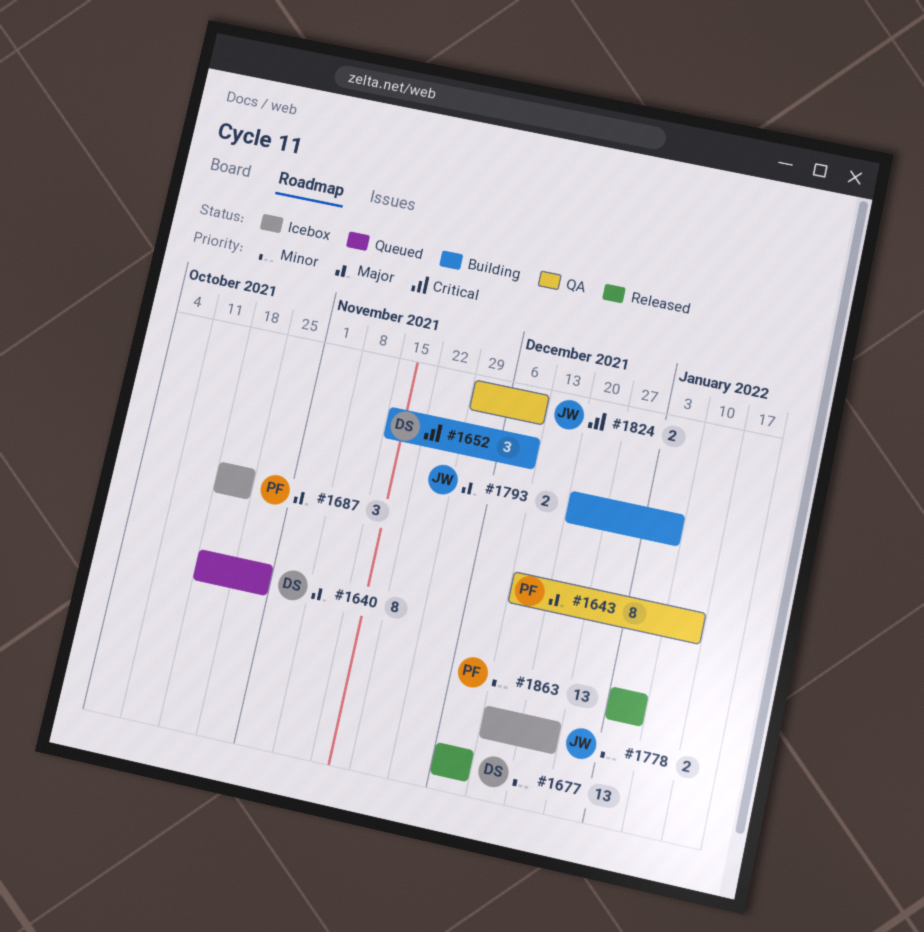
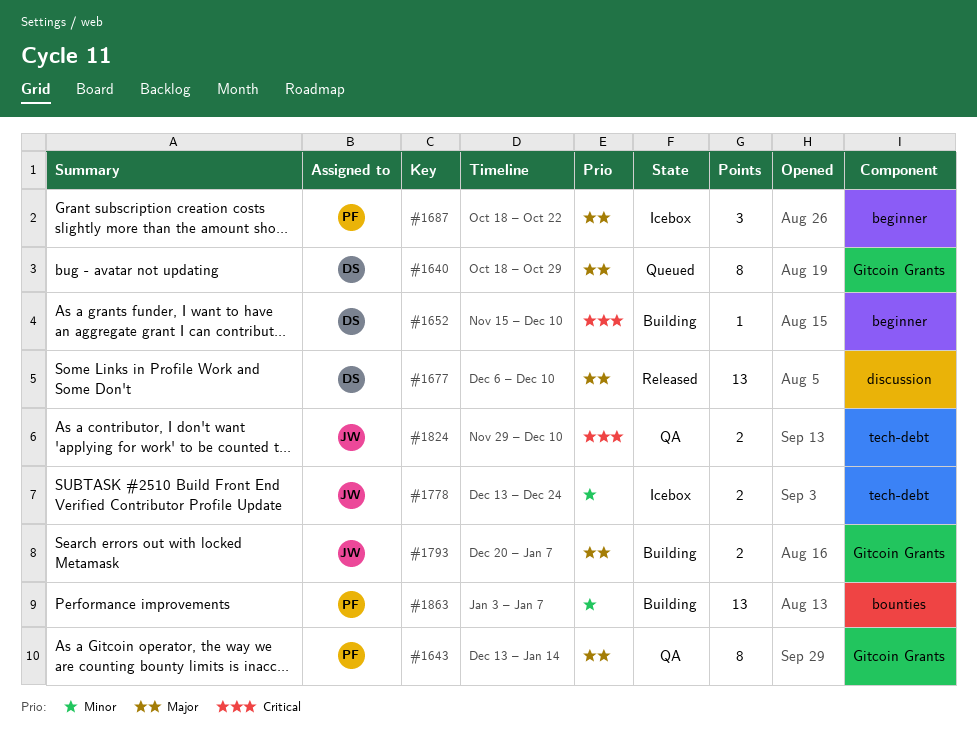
#1652, estimate: 3 -> 1
#1677, priority: Minor -> Major
#1863, status: Released -> Building

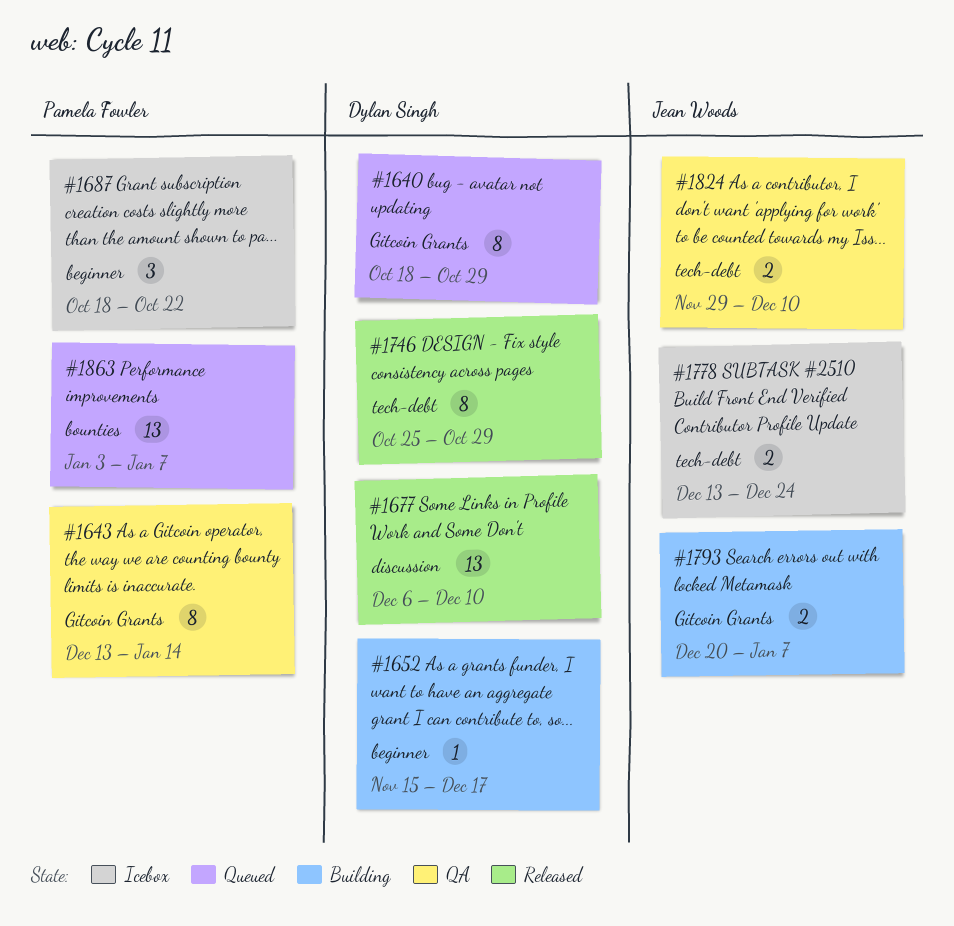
#1652, due: Dec 10 -> Dec 17
#1746: none -> present
#1863, status: Building -> Queued

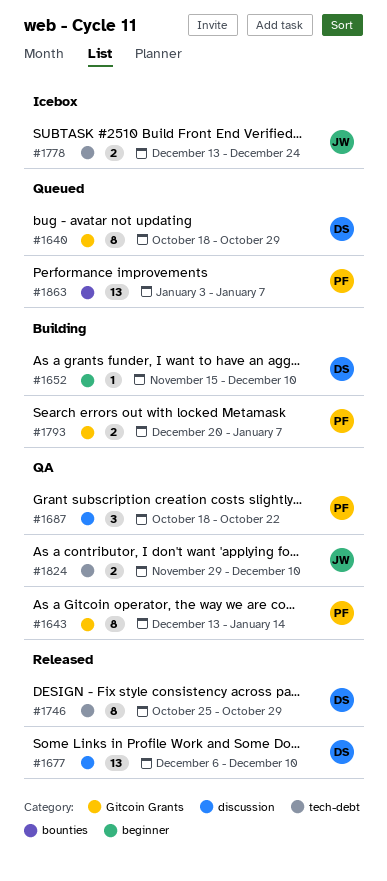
#1652, due: Dec 17 -> Dec 10
#1687, status: Icebox -> QA
#1687, label: beginner -> discussion
#1793, owner: Jean Woods -> Pamela Fowler

